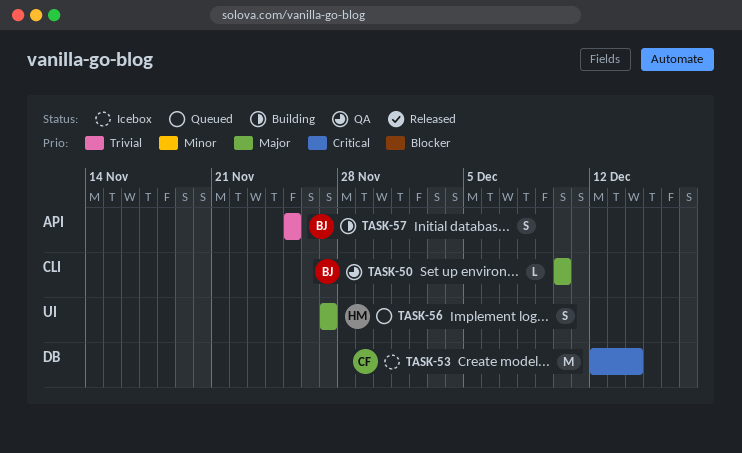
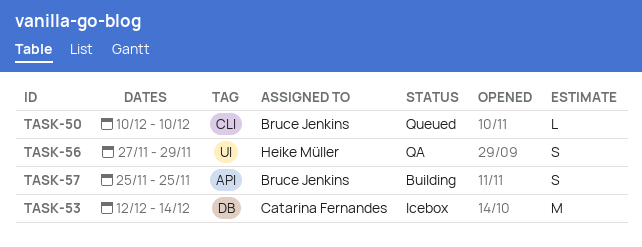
TASK-50, status: QA -> Queued
TASK-56, status: Queued -> QA
TASK-56, due: Nov 27 -> Nov 29

